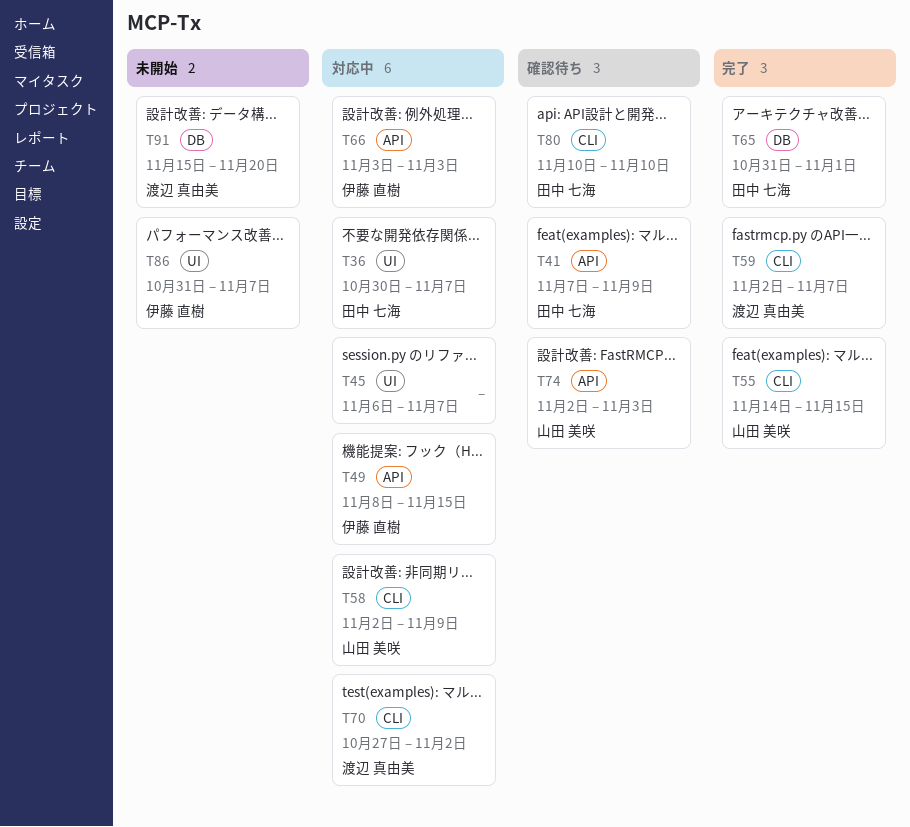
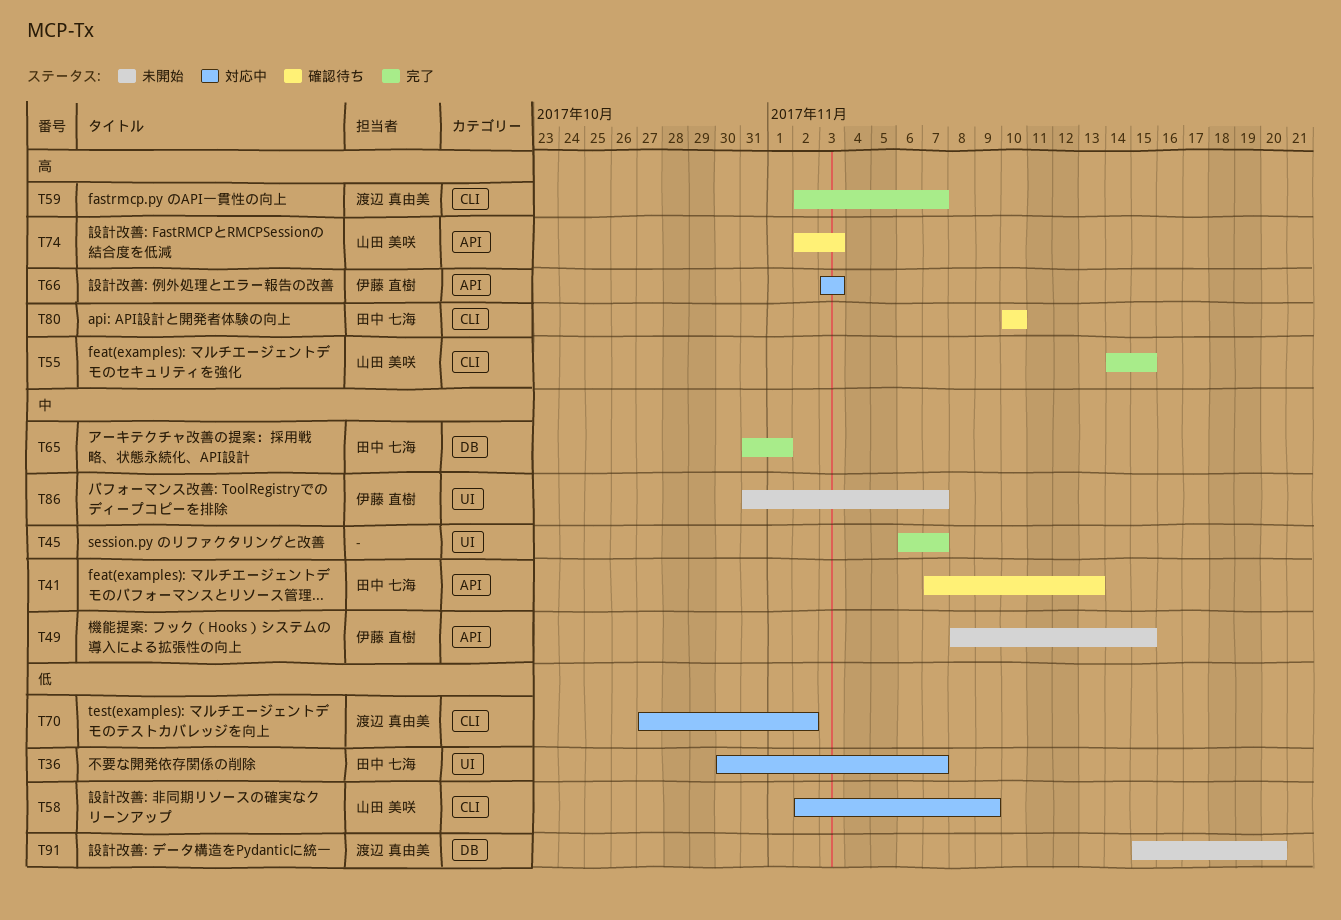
T41, due: Nov 9 -> Nov 13
T45, status: 対応中 -> 完了
T49, status: 対応中 -> 未開始

